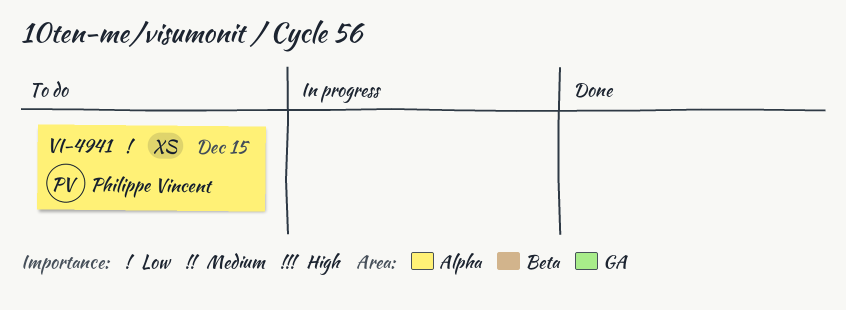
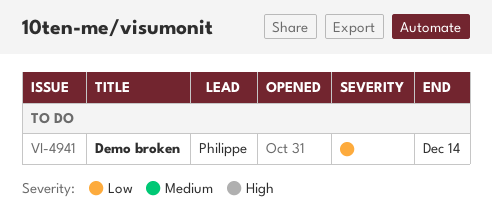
VI-4941, due: Dec 15 -> Dec 14

